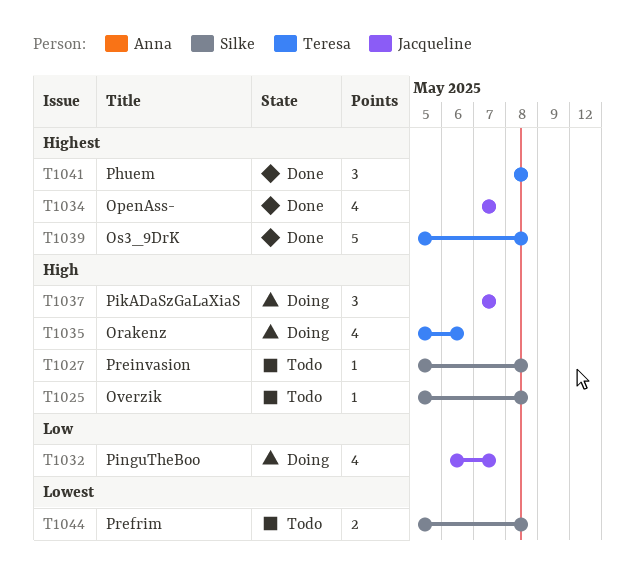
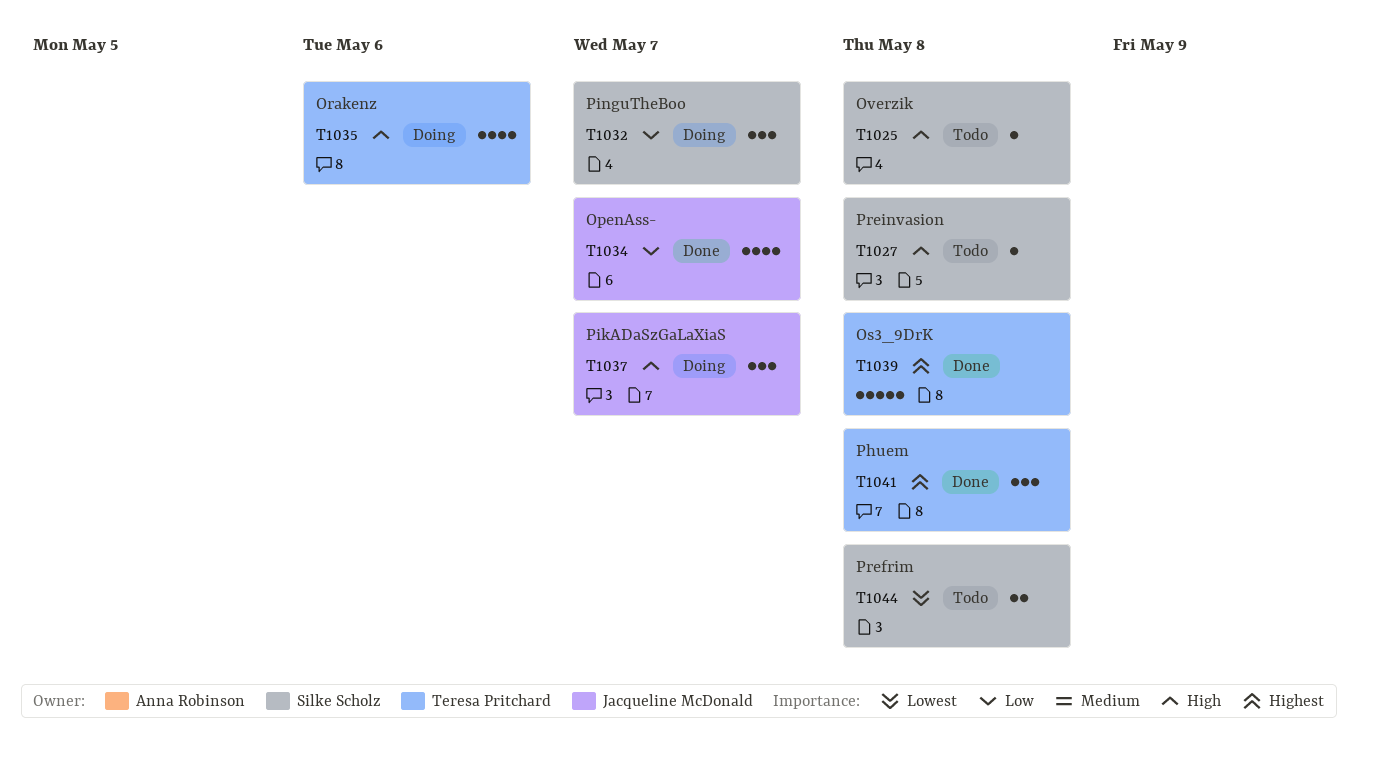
T1032, owner: Jacqueline McDonald -> Silke Scholz
T1032, estimate: 4 -> 3
T1034, priority: Highest -> Low

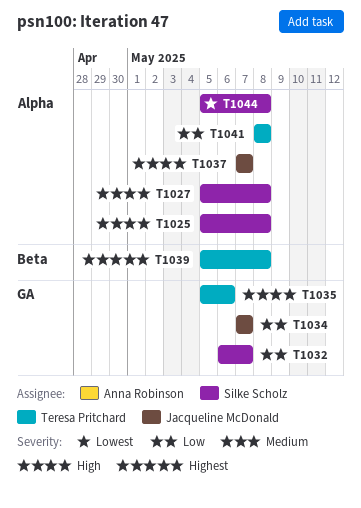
T1041, priority: Highest -> Low

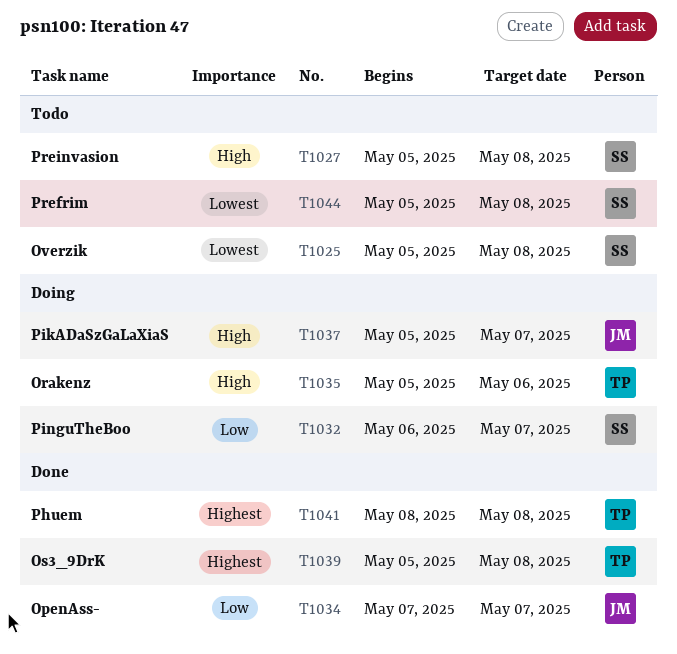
T1025, priority: High -> Lowest
T1037, start: May 7 -> May 5
T1041, priority: Low -> Highest

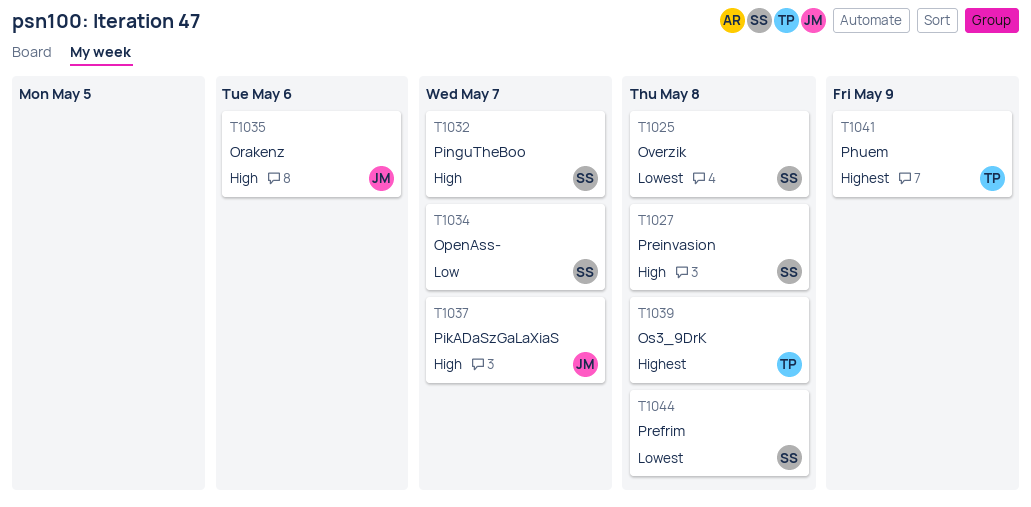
T1032, priority: Low -> High
T1034, owner: JM -> SS
T1035, owner: TP -> JM
T1041, due: May 8 -> May 9

